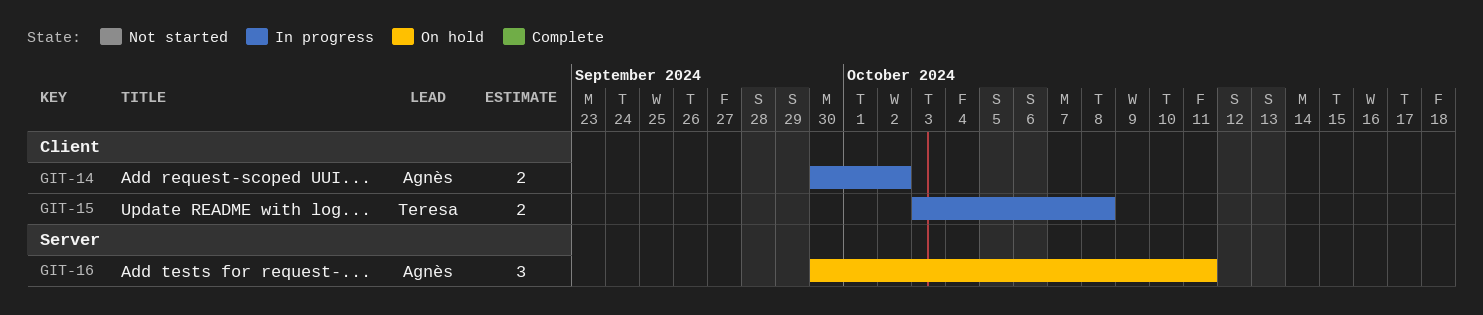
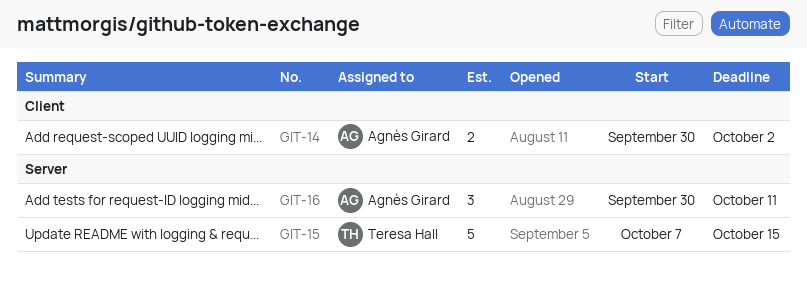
GIT-15, label: Client -> Server
GIT-15, estimate: 2 -> 5
GIT-15, start: Oct 3 -> Oct 7
GIT-15, due: Oct 8 -> Oct 15

